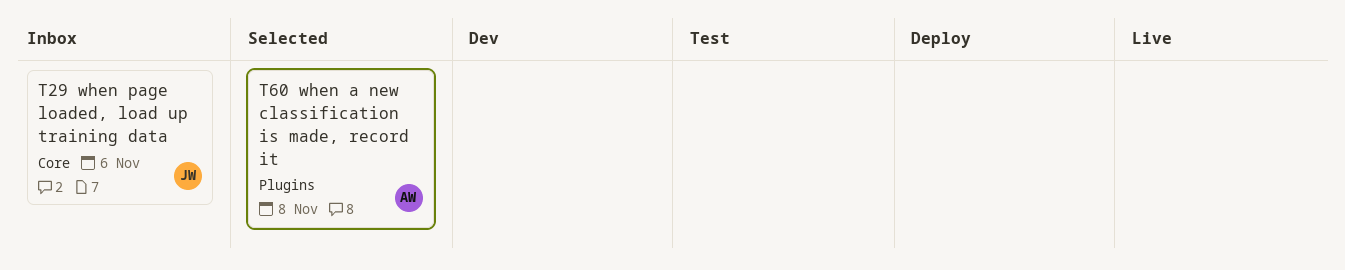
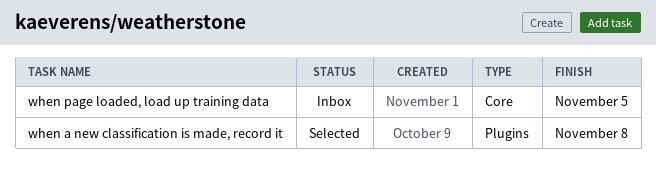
when page loaded, load up training data, due: Nov 6 -> Nov 5

